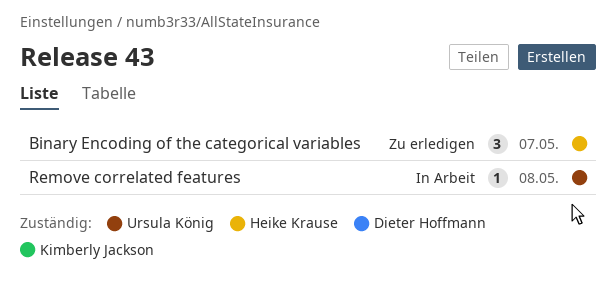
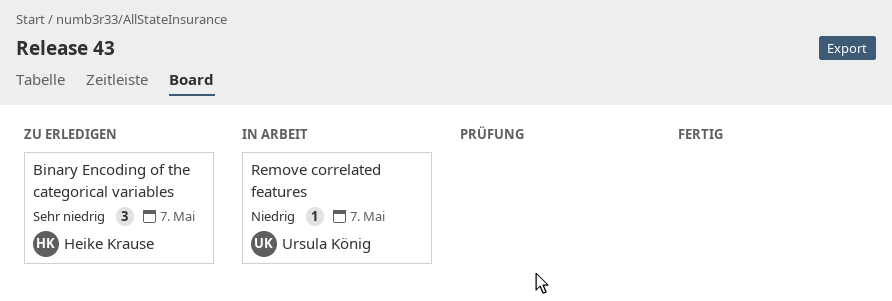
Remove correlated features, due: May 8 -> May 7

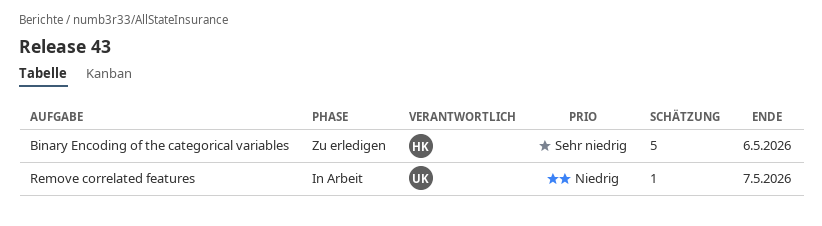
Binary Encoding of the categorical variables, estimate: 3 -> 5
Binary Encoding of the categorical variables, due: May 7 -> May 6

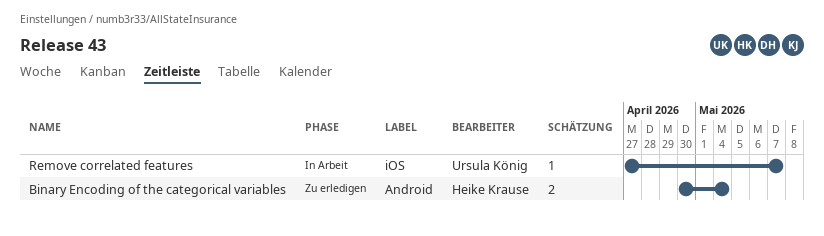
Binary Encoding of the categorical variables, estimate: 5 -> 2
Binary Encoding of the categorical variables, due: May 6 -> May 4

